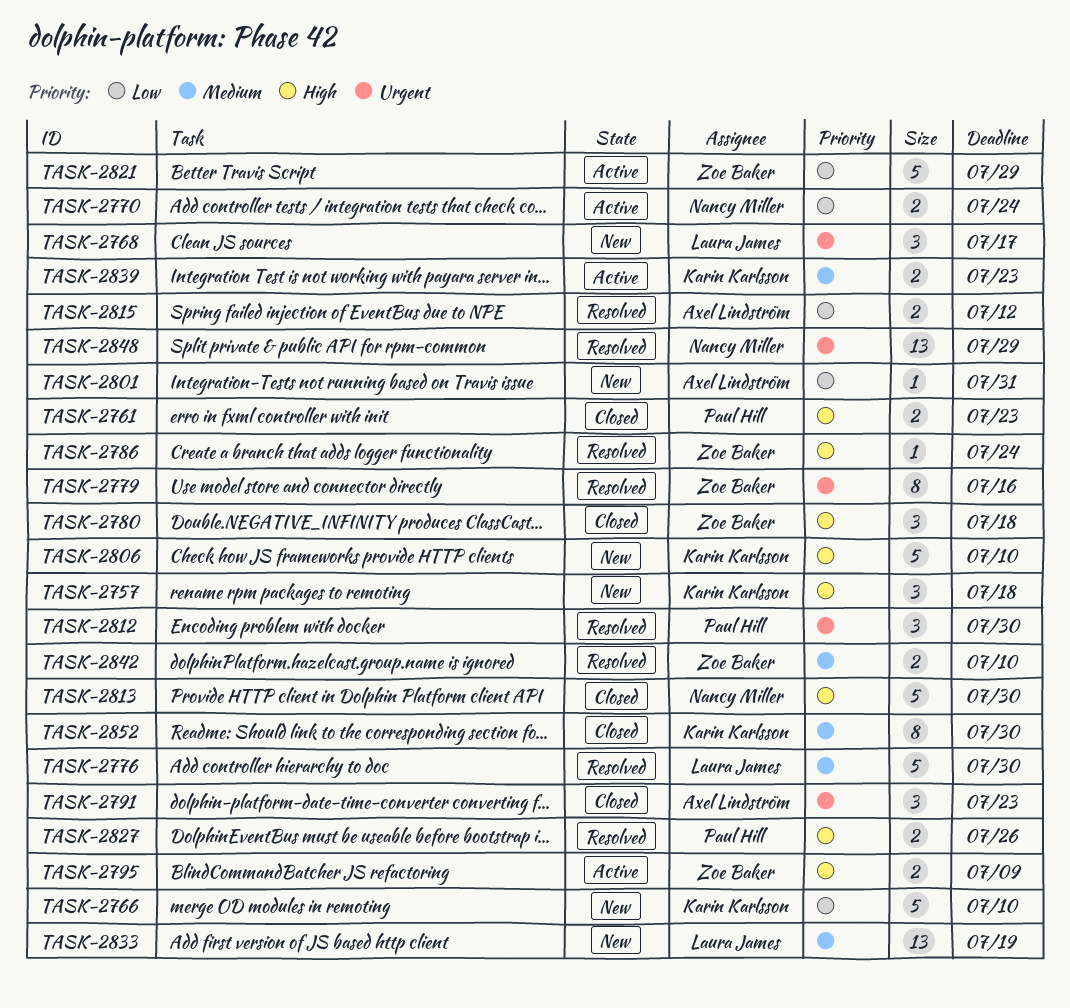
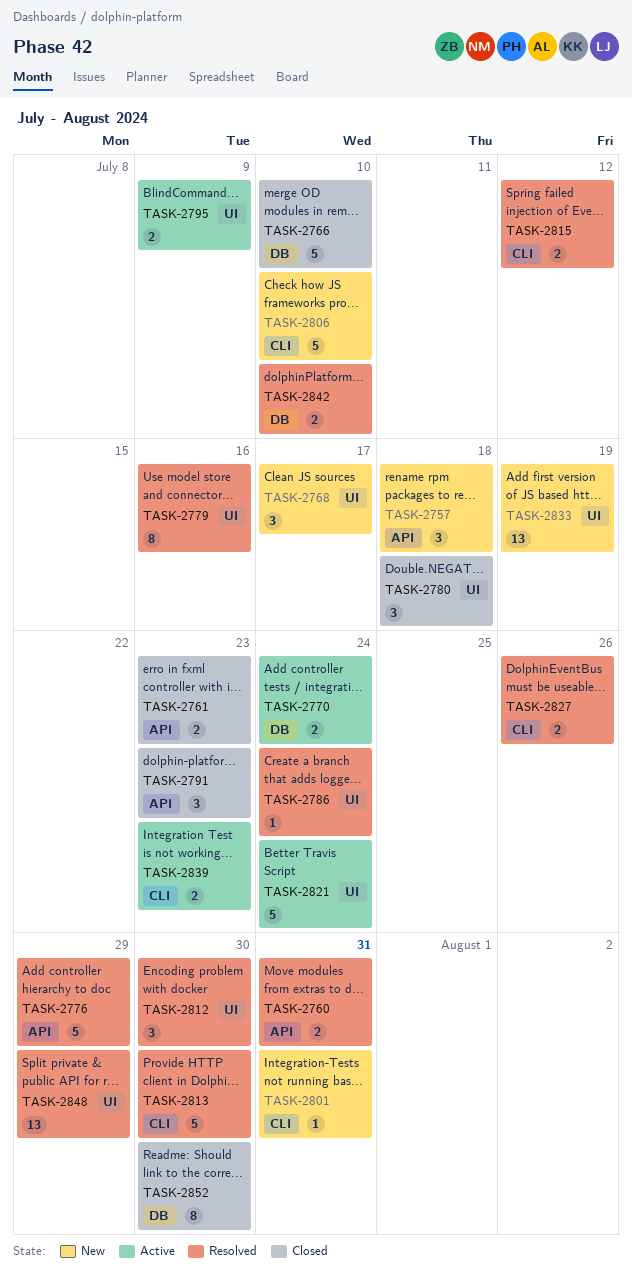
TASK-2760: none -> present
TASK-2766, status: New -> Closed
TASK-2776, due: Jul 30 -> Jul 29
TASK-2813, status: Closed -> Resolved
TASK-2821, due: Jul 29 -> Jul 24

